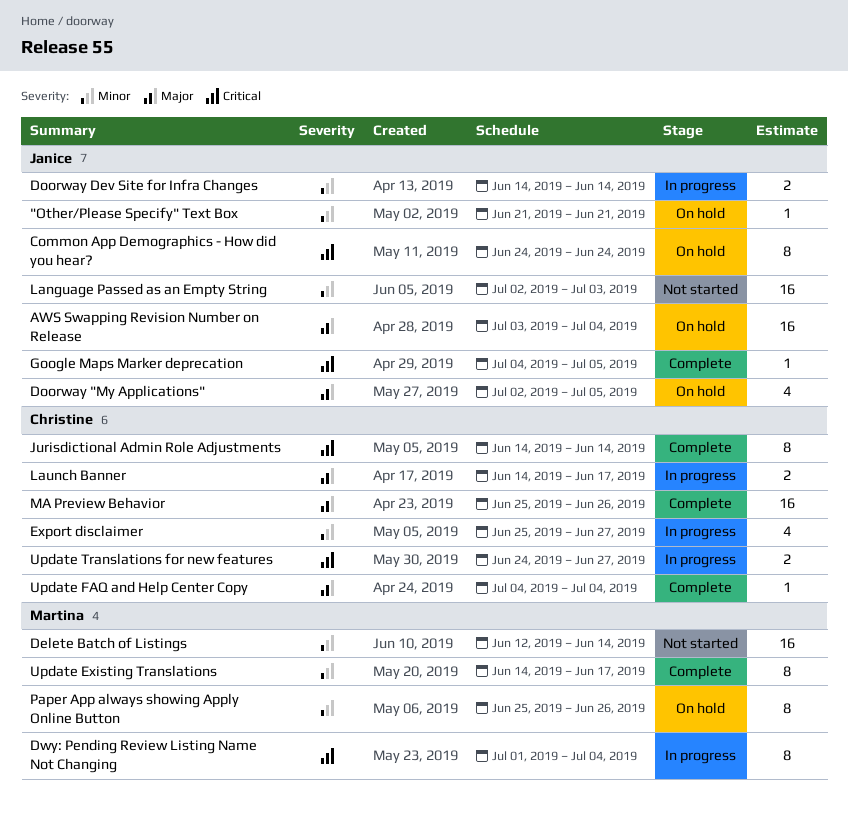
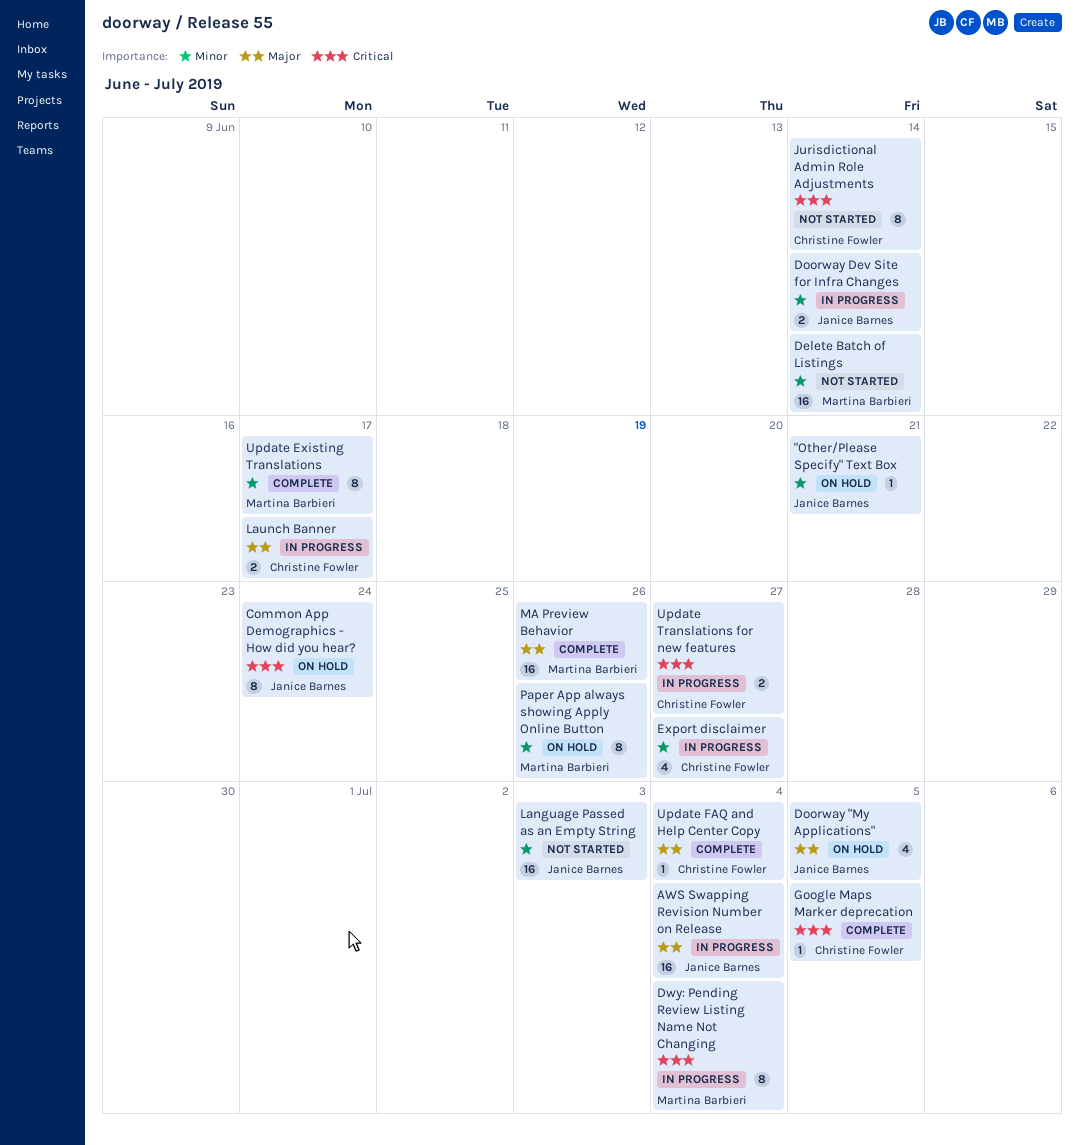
AWS Swapping Revision Number on Release, status: On hold -> In progress
Google Maps Marker deprecation, owner: Janice Barnes -> Christine Fowler
Jurisdictional Admin Role Adjustments, status: Complete -> Not started
MA Preview Behavior, owner: Christine Fowler -> Martina Barbieri

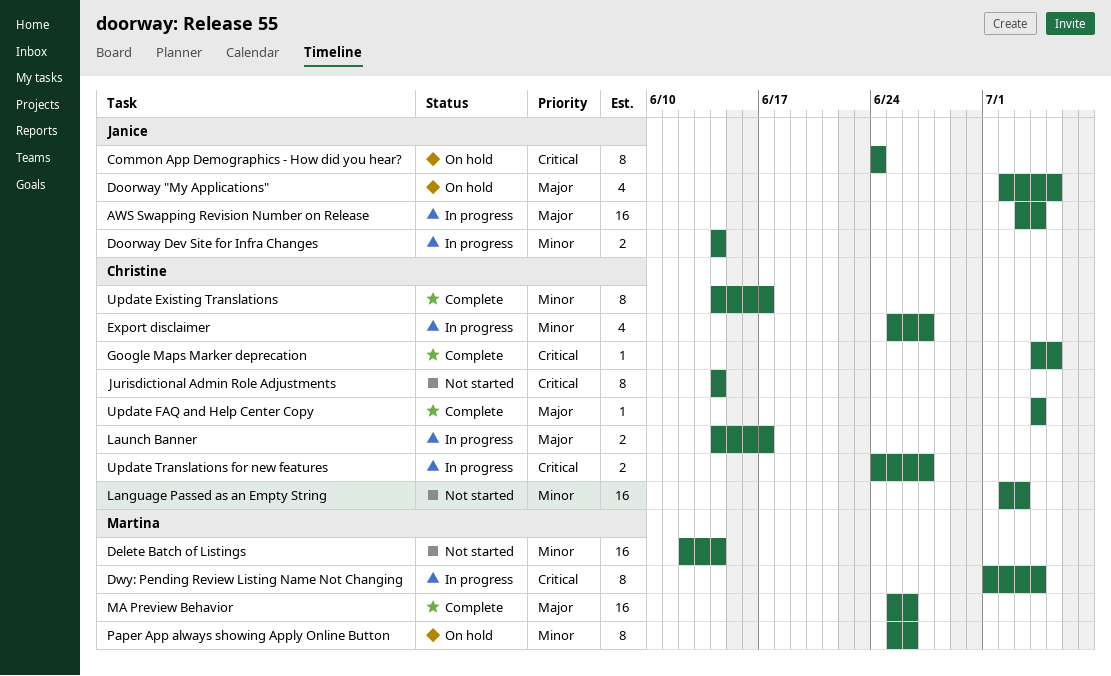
"Other/Please Specify" Text Box: present -> none
Language Passed as an Empty String, owner: Janice Barnes -> Christine Fowler
Update Existing Translations, owner: Martina Barbieri -> Christine Fowler

